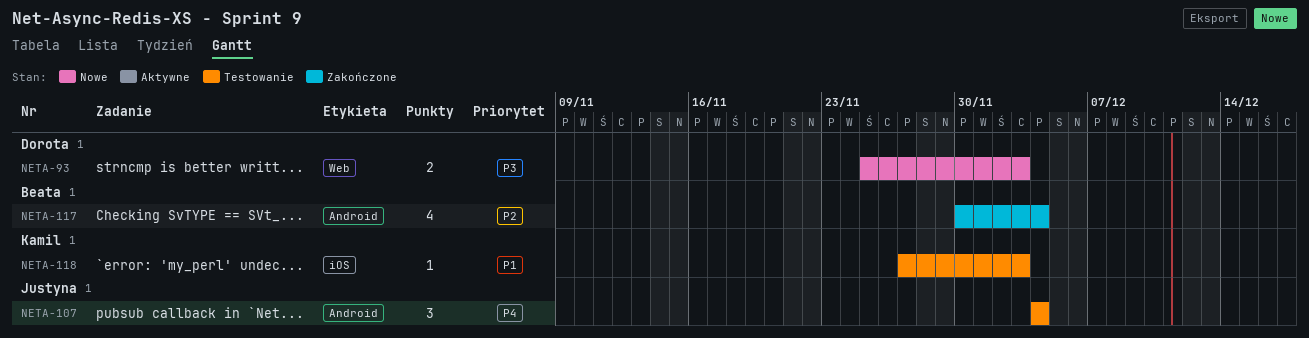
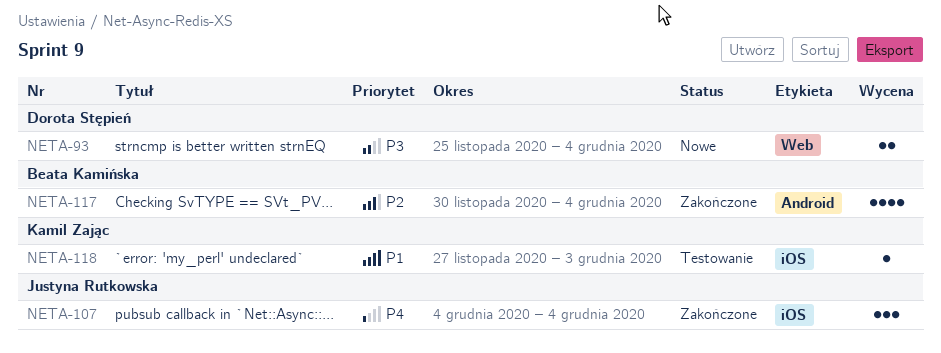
NETA-93, due: Dec 3 -> Dec 4
NETA-107, status: Testowanie -> Zakończone
NETA-107, label: Android -> iOS

